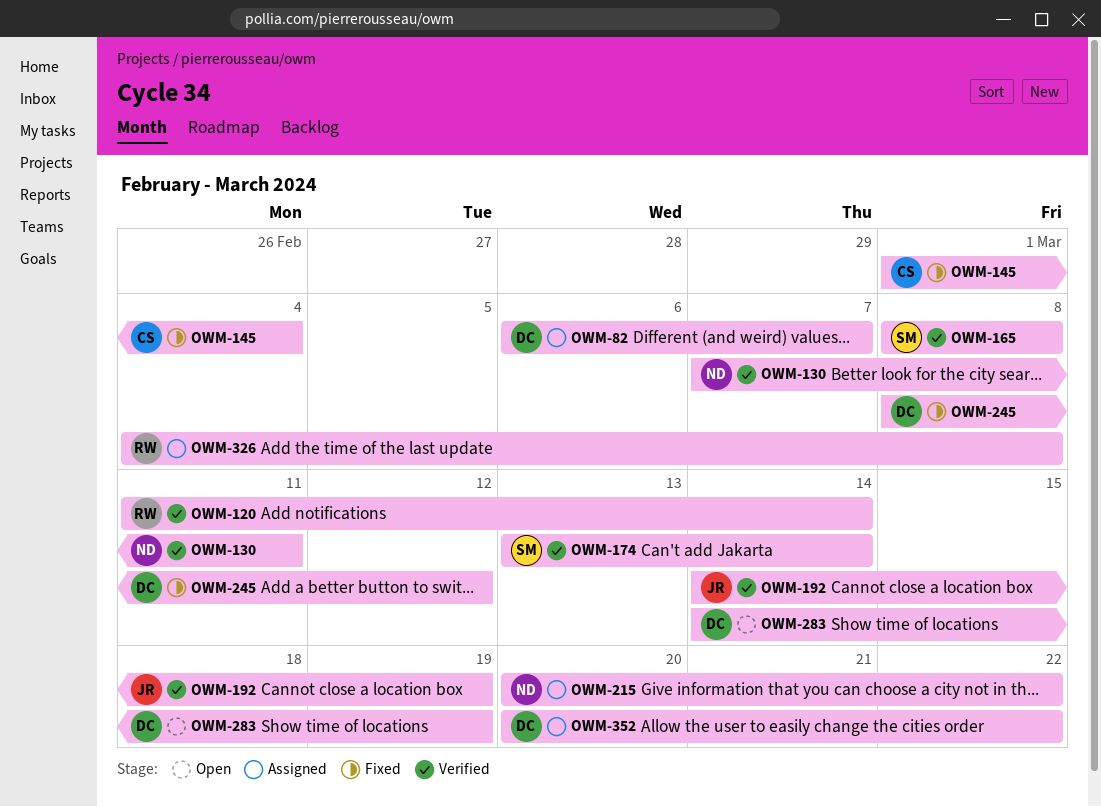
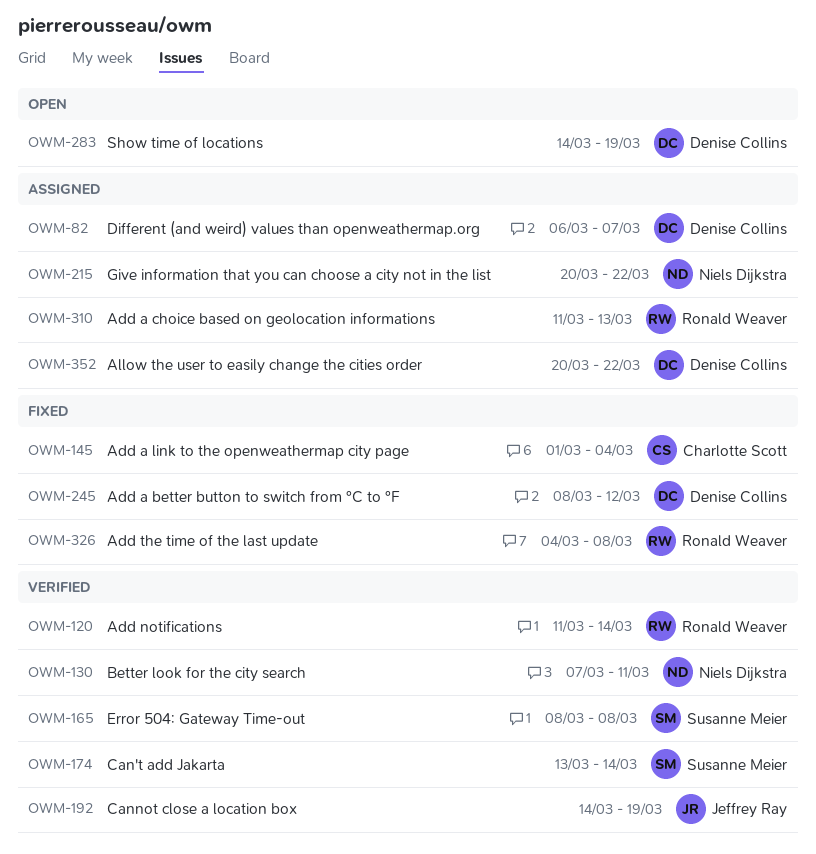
OWM-310: none -> present
OWM-326, status: Assigned -> Fixed

